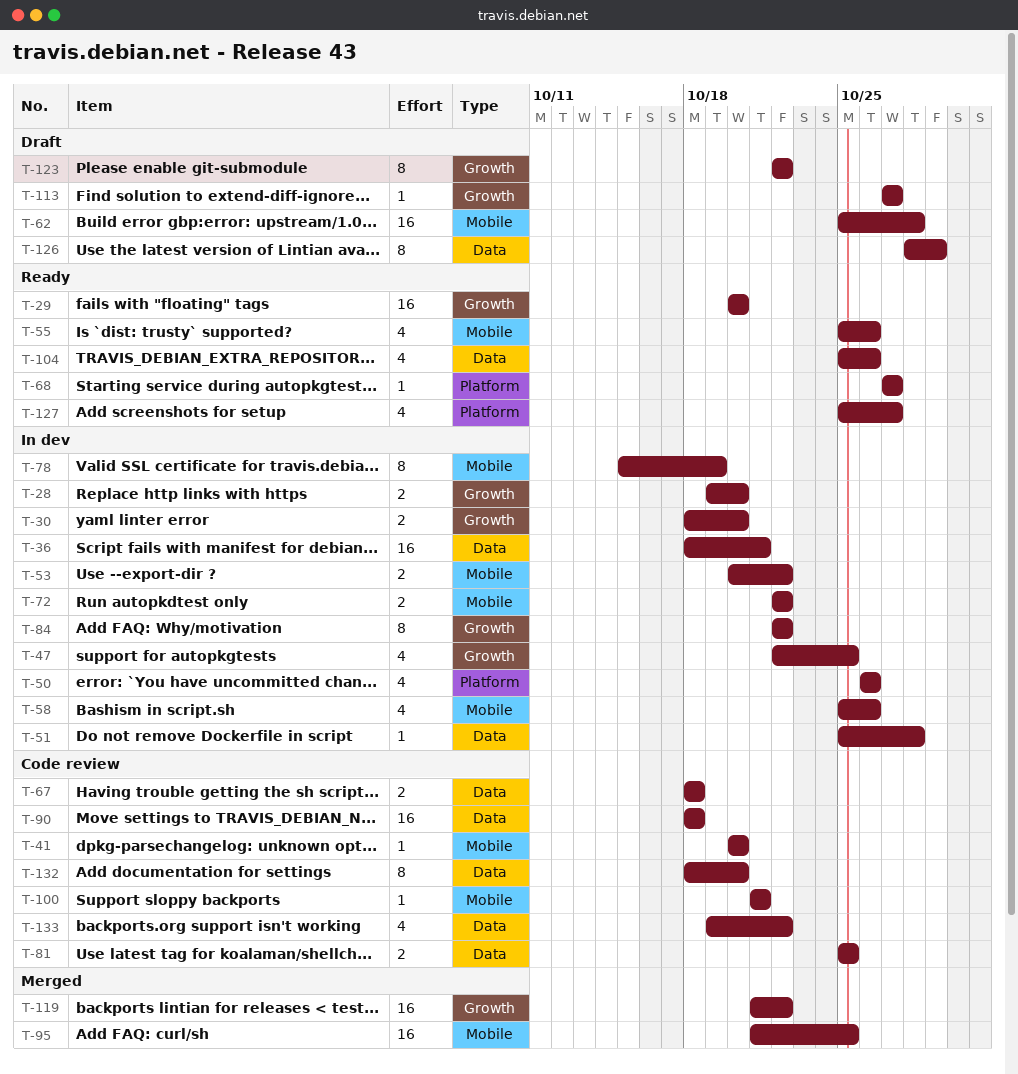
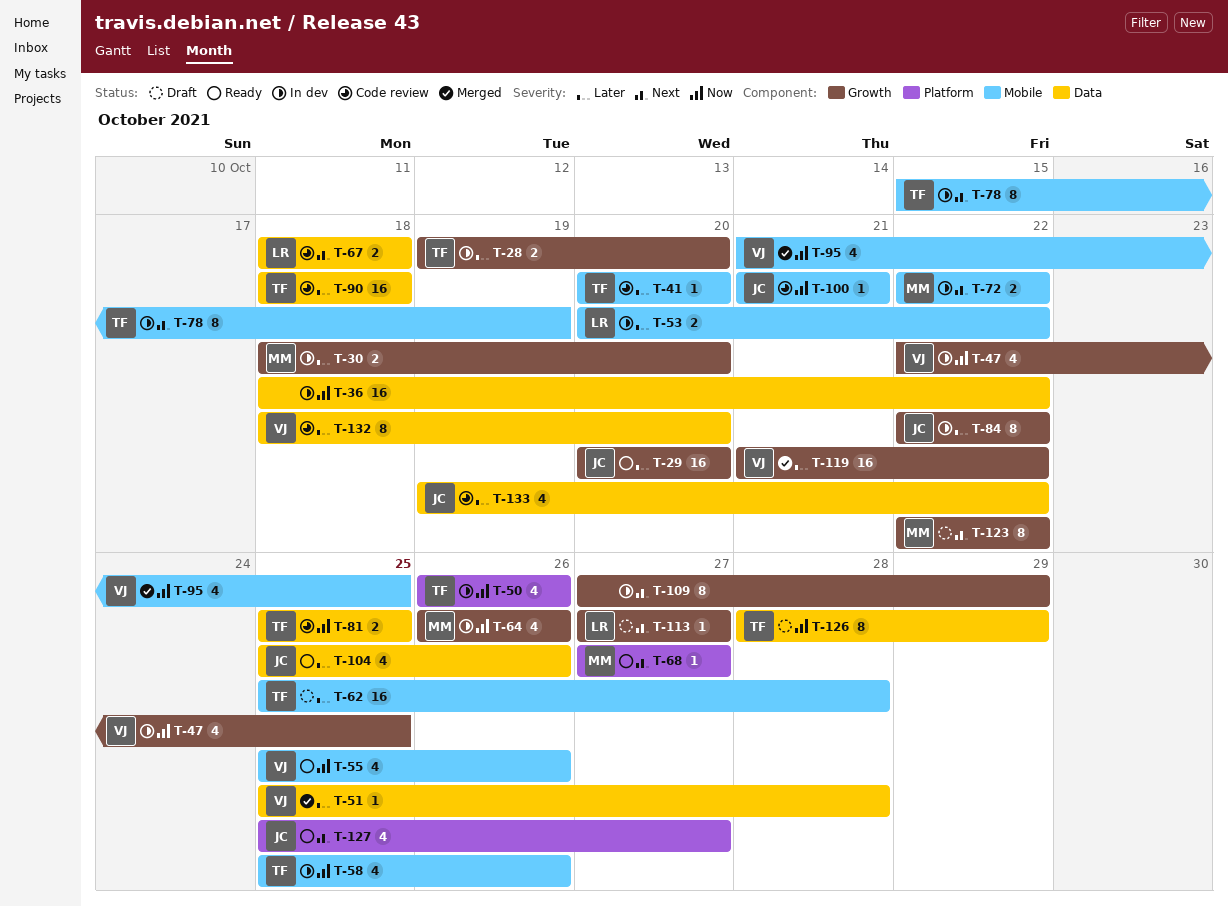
T-36, due: Oct 21 -> Oct 22
T-51, status: In dev -> Merged
T-64: none -> present
T-95, estimate: 16 -> 4
T-109: none -> present

